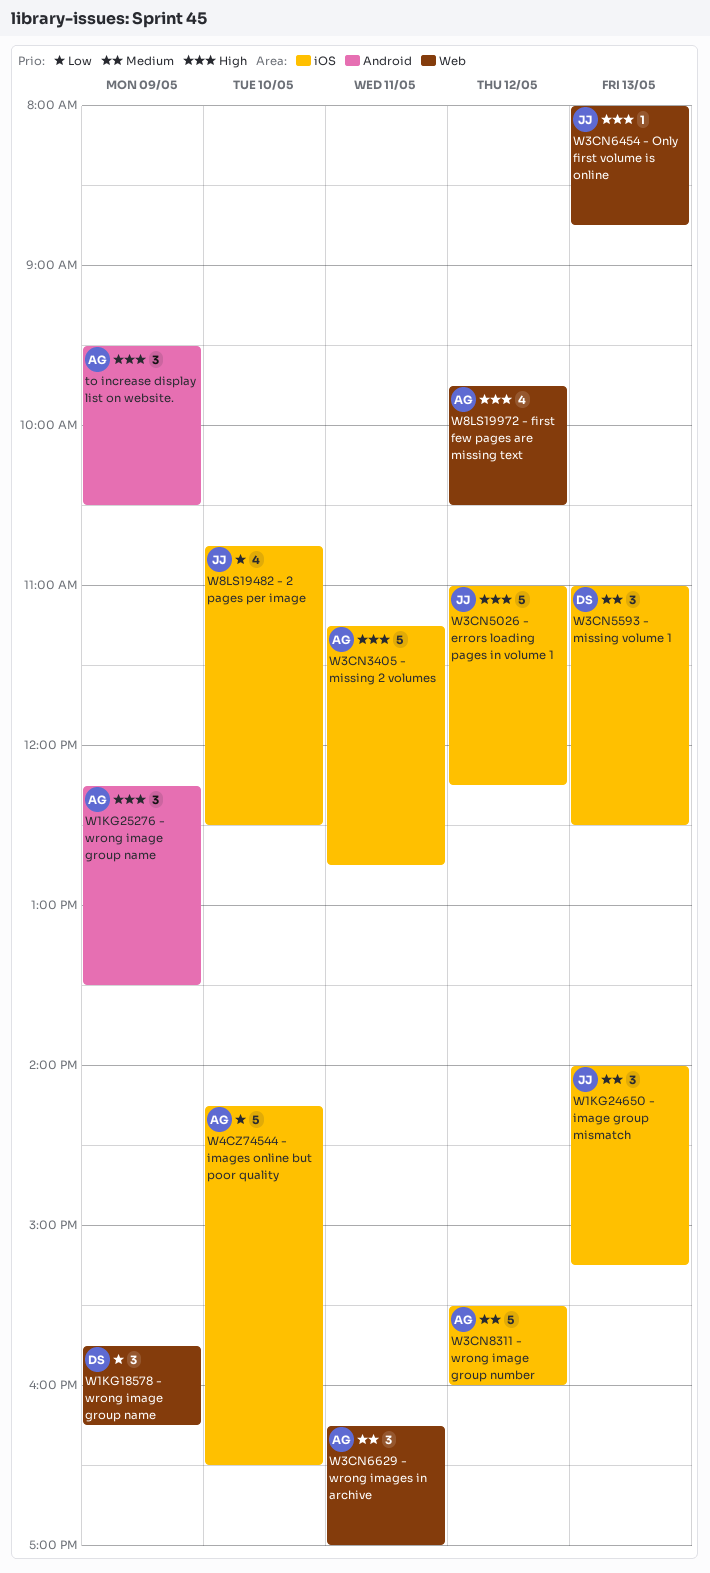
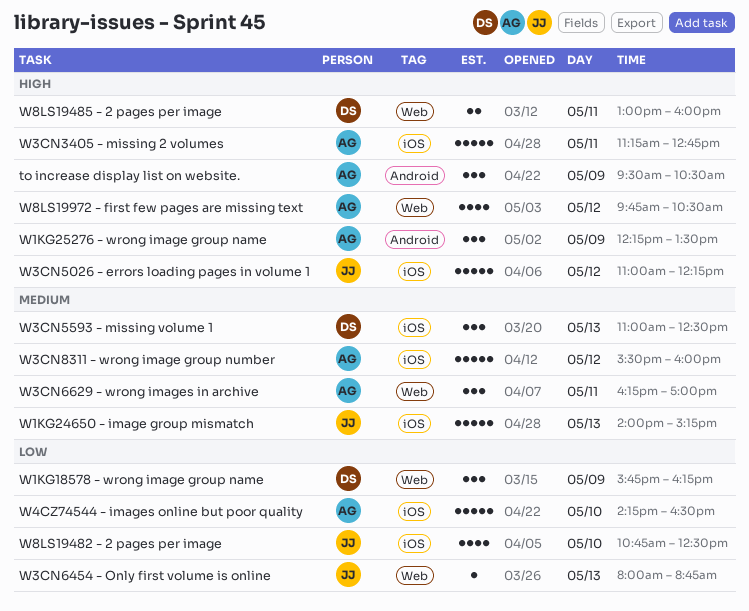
W1KG24650 - image group mismatch, estimate: 3 -> 5
W3CN6454 - Only first volume is online, priority: High -> Low
W8LS19485 - 2 pages per image: none -> present

